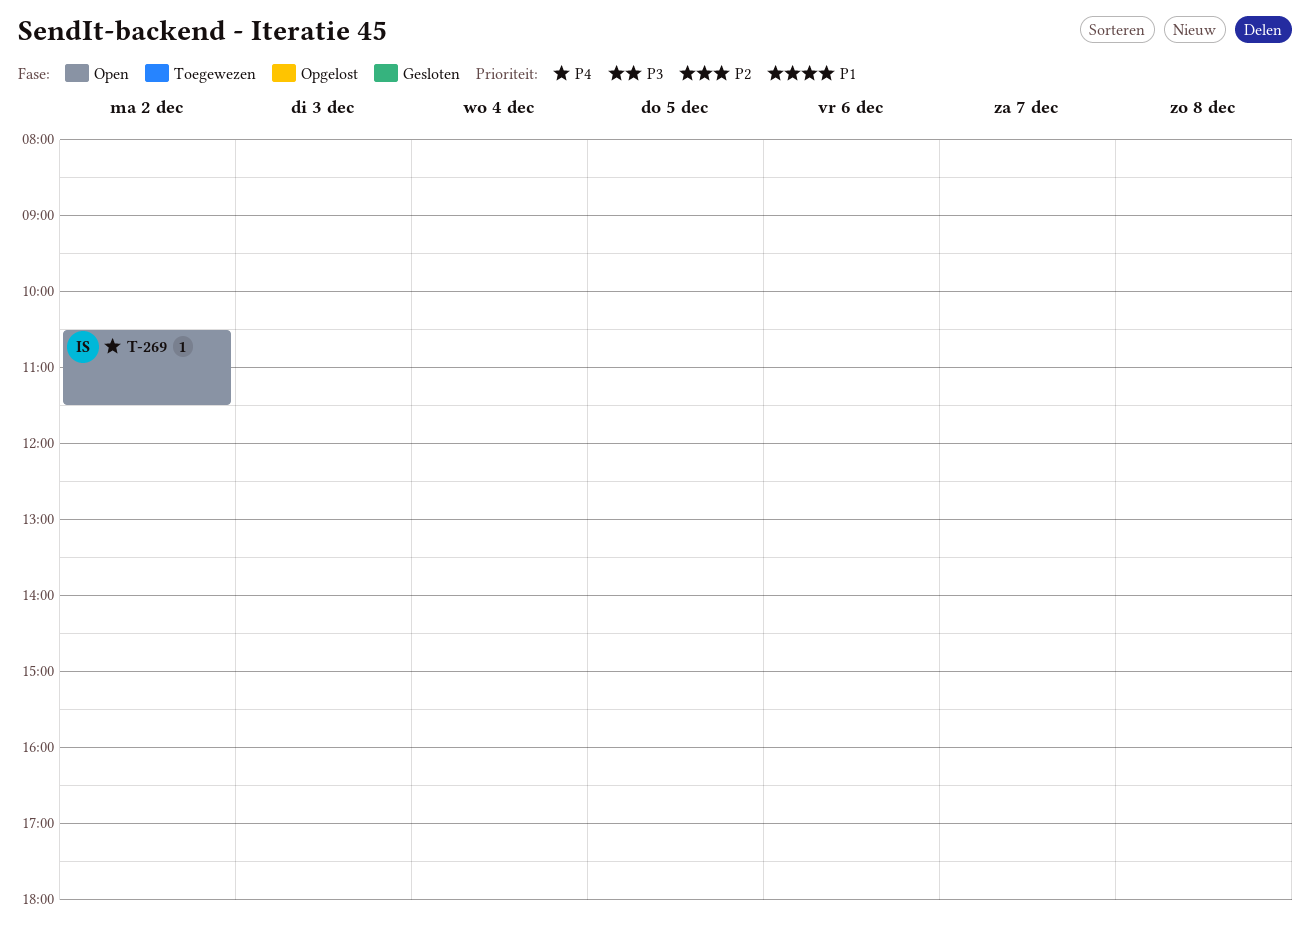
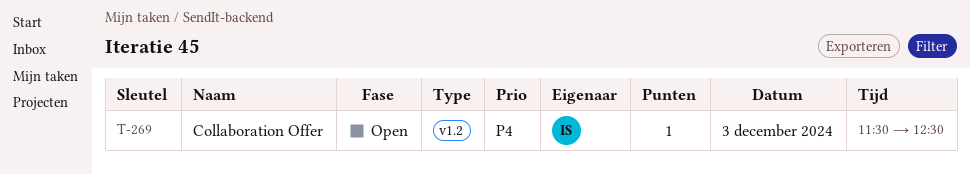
T-269, day: Dec 2 -> Dec 3
T-269, begins: 10:30 -> 11:30
T-269, ends: 11:30 -> 12:30

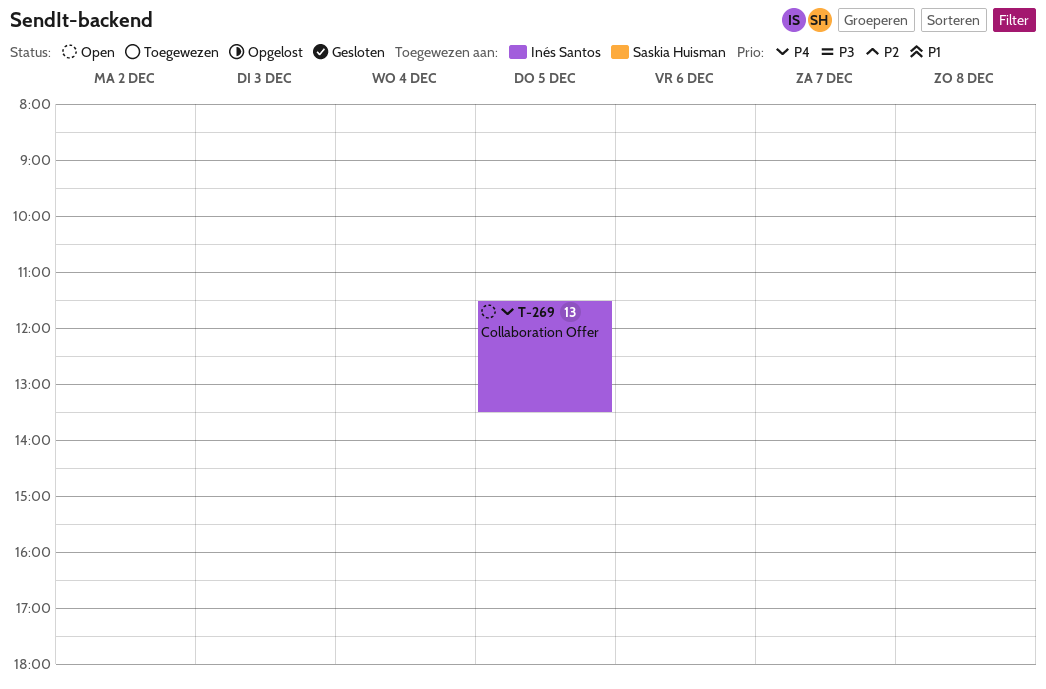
T-269, estimate: 1 -> 13
T-269, day: Dec 3 -> Dec 5
T-269, ends: 12:30 -> 13:30

